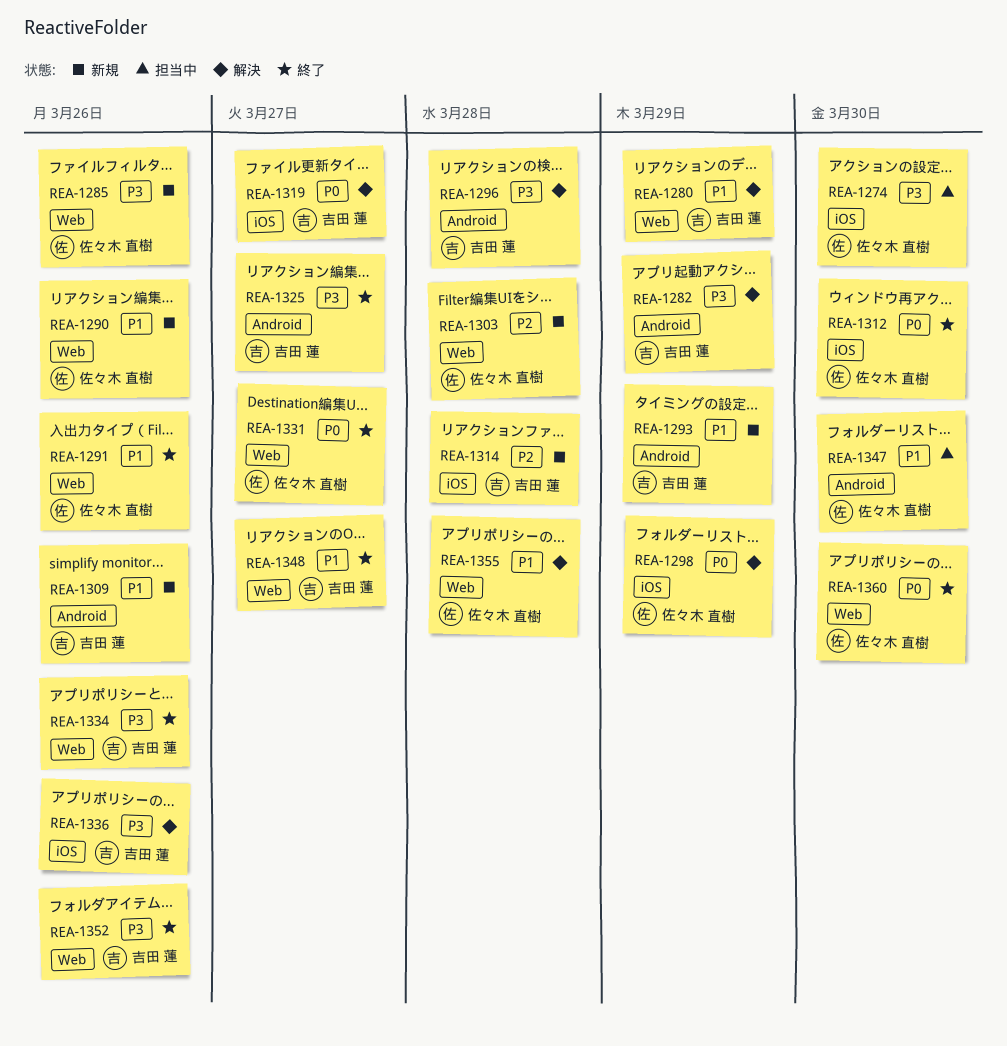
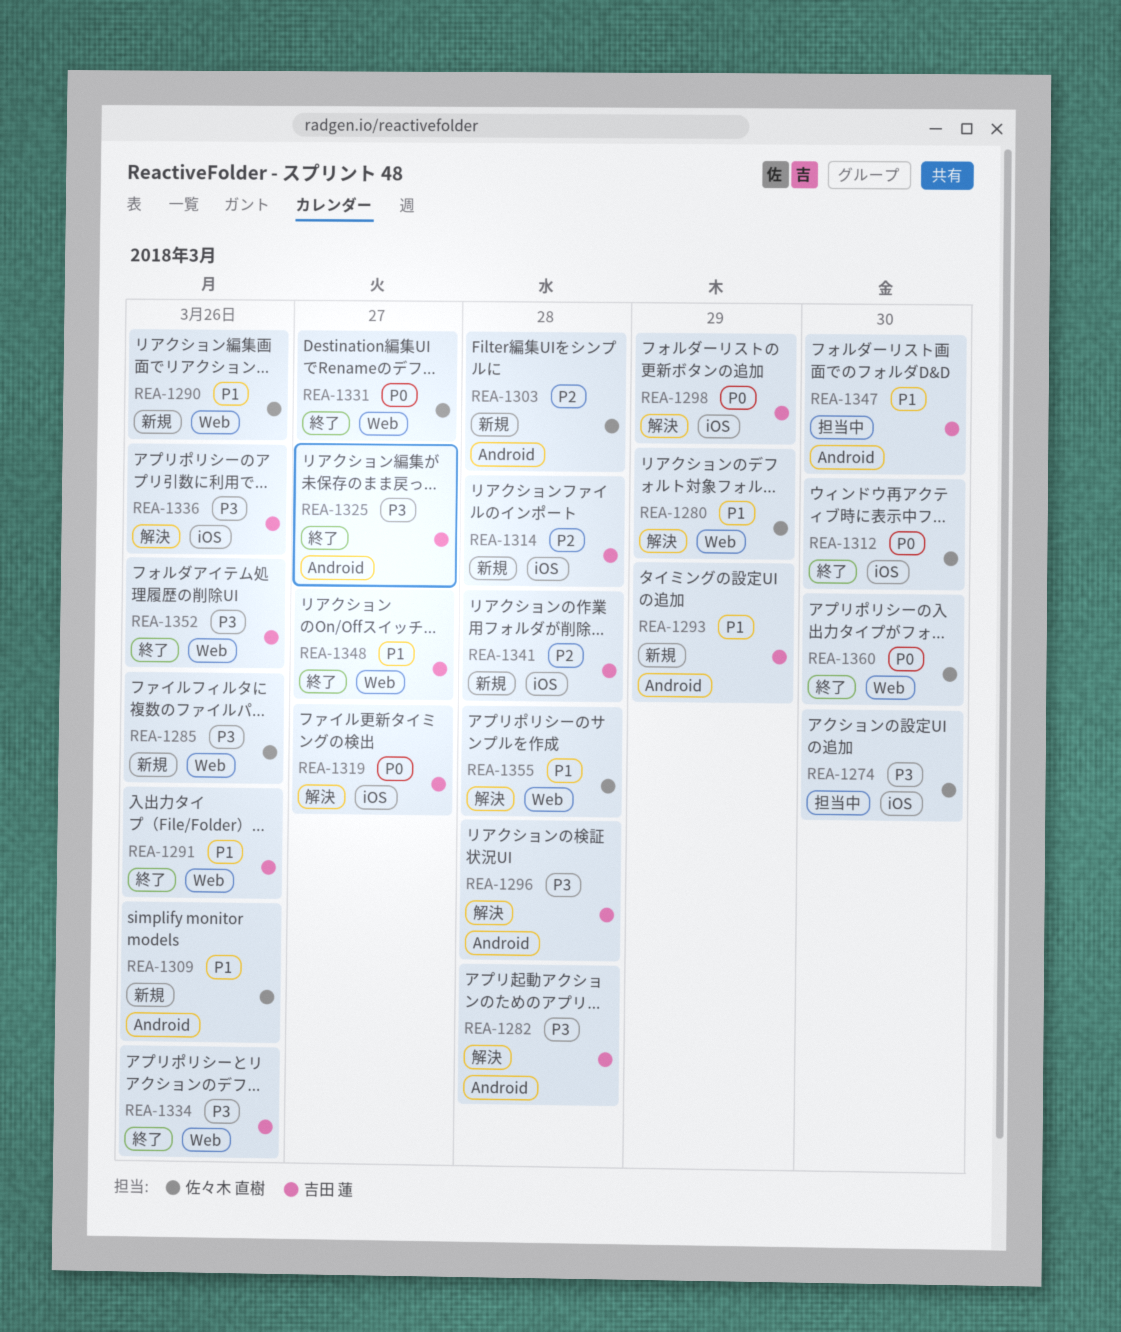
REA-1280, owner: 吉田 蓮 -> 佐々木 直樹
REA-1282, due: Mar 29 -> Mar 28
REA-1291, owner: 佐々木 直樹 -> 吉田 蓮
REA-1298, owner: 佐々木 直樹 -> 吉田 蓮
REA-1303, label: Web -> Android
REA-1309, owner: 吉田 蓮 -> 佐々木 直樹
REA-1341: none -> present
REA-1347, owner: 佐々木 直樹 -> 吉田 蓮

